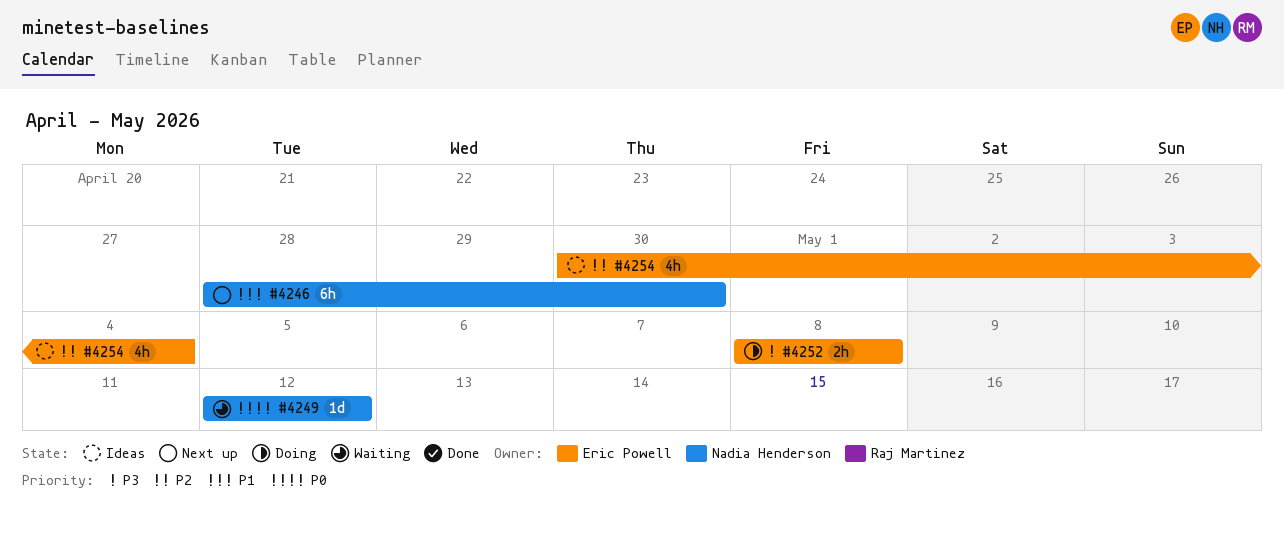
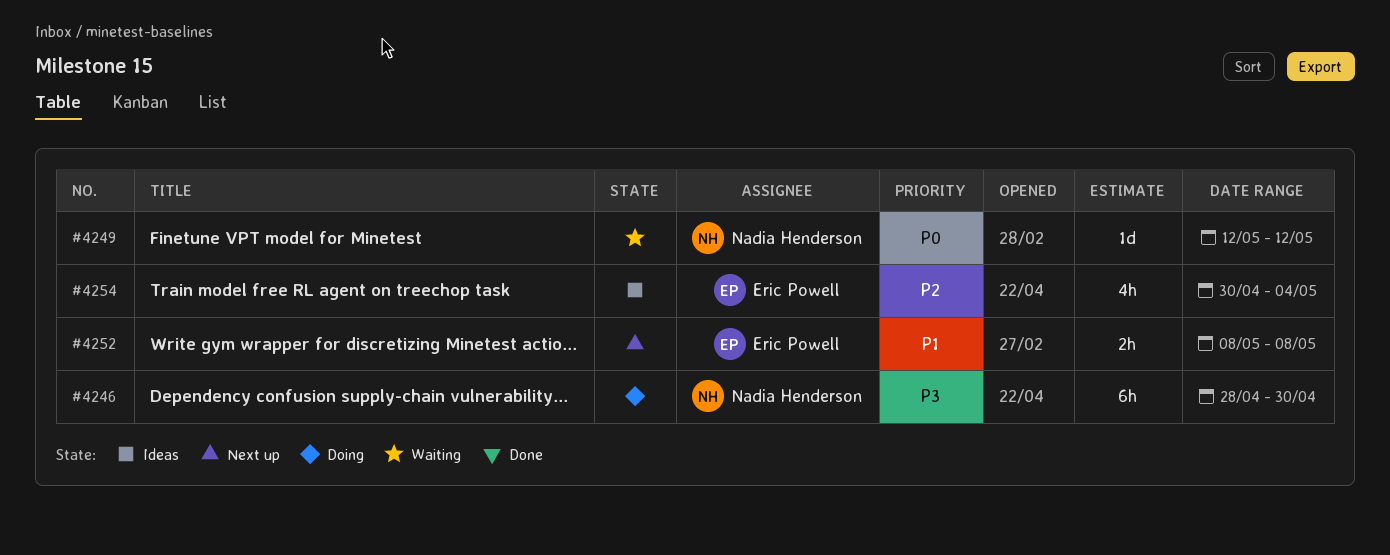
#4246, status: Next up -> Doing
#4246, priority: P1 -> P3
#4252, status: Doing -> Next up
#4252, priority: P3 -> P1

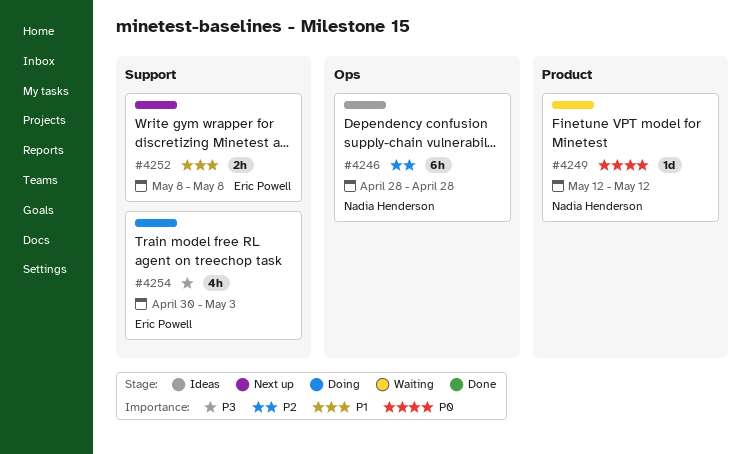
#4246, status: Doing -> Ideas
#4246, priority: P3 -> P2
#4246, due: Apr 30 -> Apr 28
#4254, status: Ideas -> Doing
#4254, priority: P2 -> P3
#4254, due: May 4 -> May 3

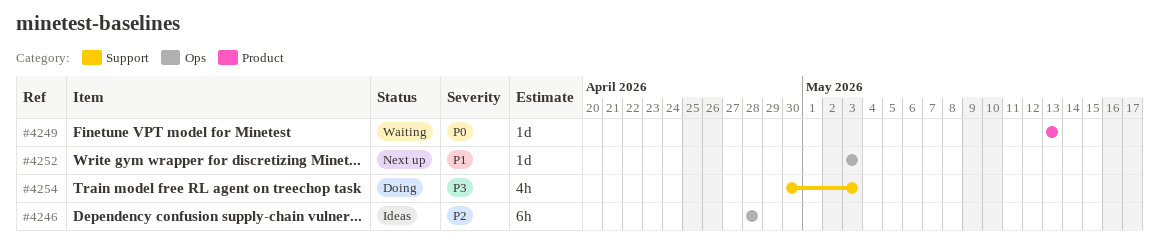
#4249, start: May 12 -> May 13
#4249, due: May 12 -> May 13
#4252, label: Support -> Ops
#4252, estimate: 2h -> 1d
#4252, start: May 8 -> May 3
#4252, due: May 8 -> May 3

